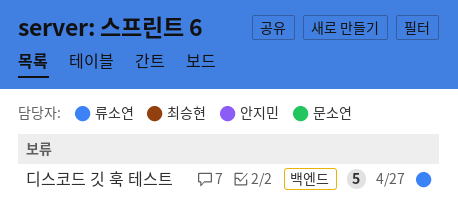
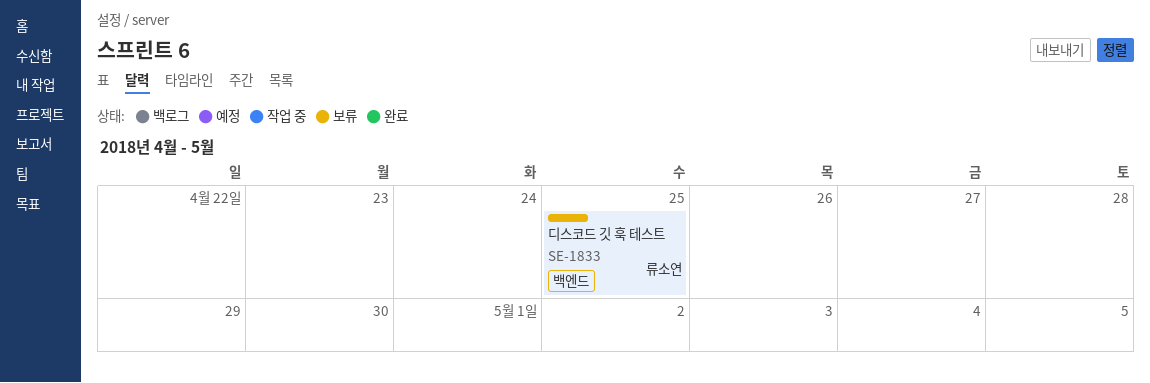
디스코드 깃 훅 테스트, due: Apr 27 -> Apr 25

